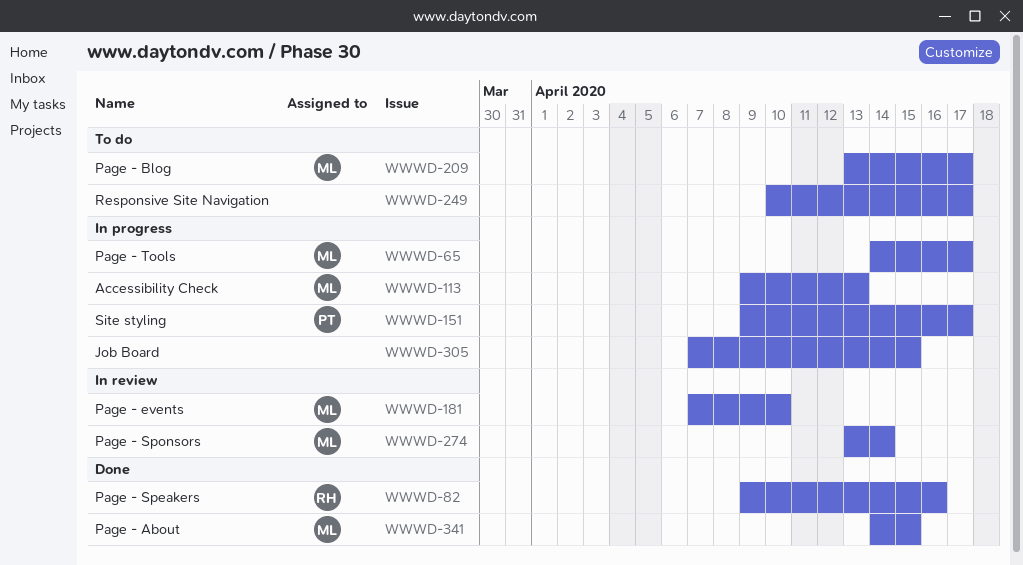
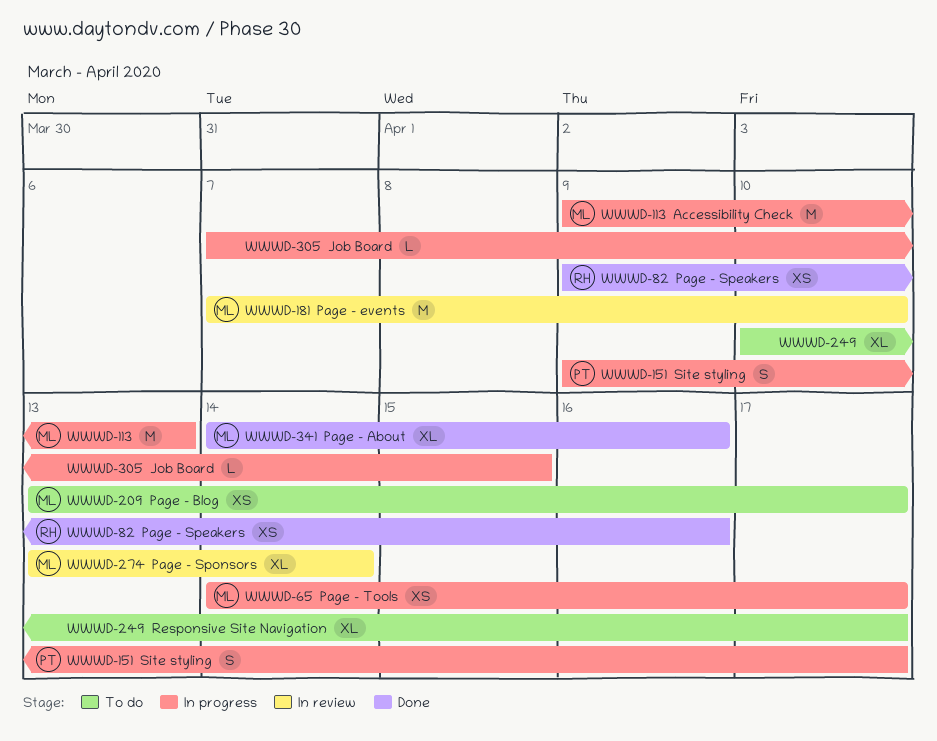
WWWD-341, due: Apr 15 -> Apr 16

